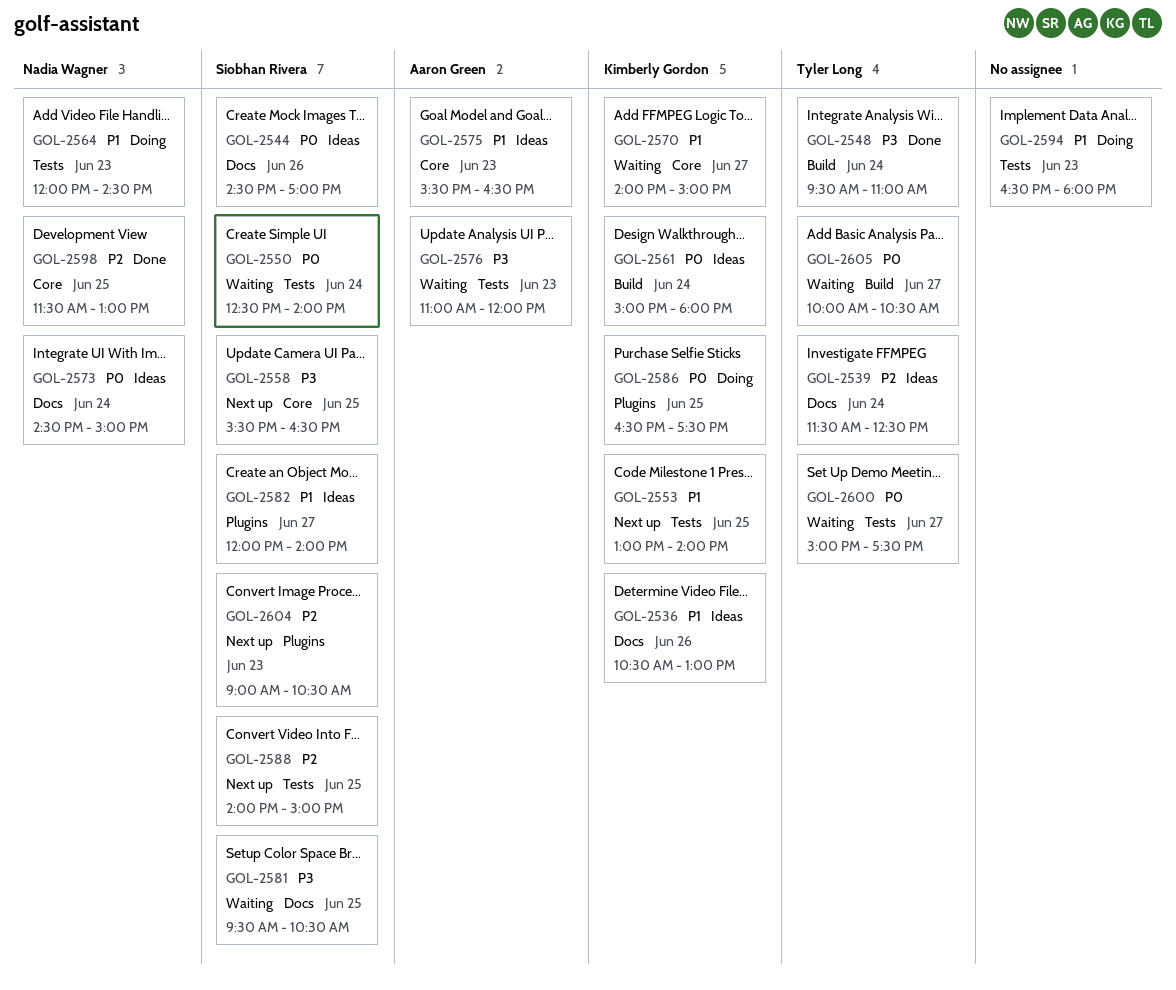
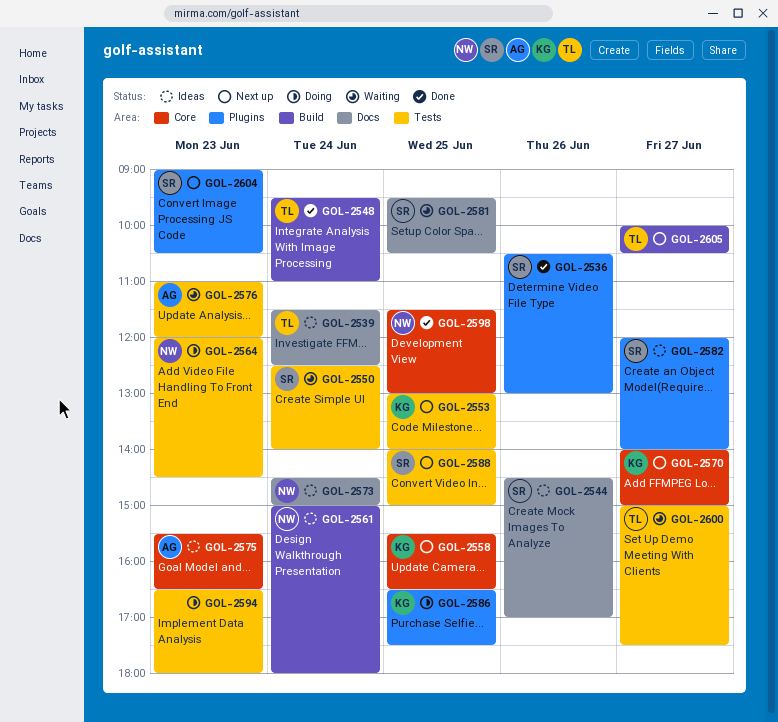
GOL-2536, status: Ideas -> Done
GOL-2536, owner: Kimberly Gordon -> Siobhan Rivera
GOL-2536, label: Docs -> Plugins
GOL-2558, owner: Siobhan Rivera -> Kimberly Gordon
GOL-2561, owner: Kimberly Gordon -> Nadia Wagner
GOL-2570, status: Waiting -> Next up
GOL-2605, status: Waiting -> Next up

